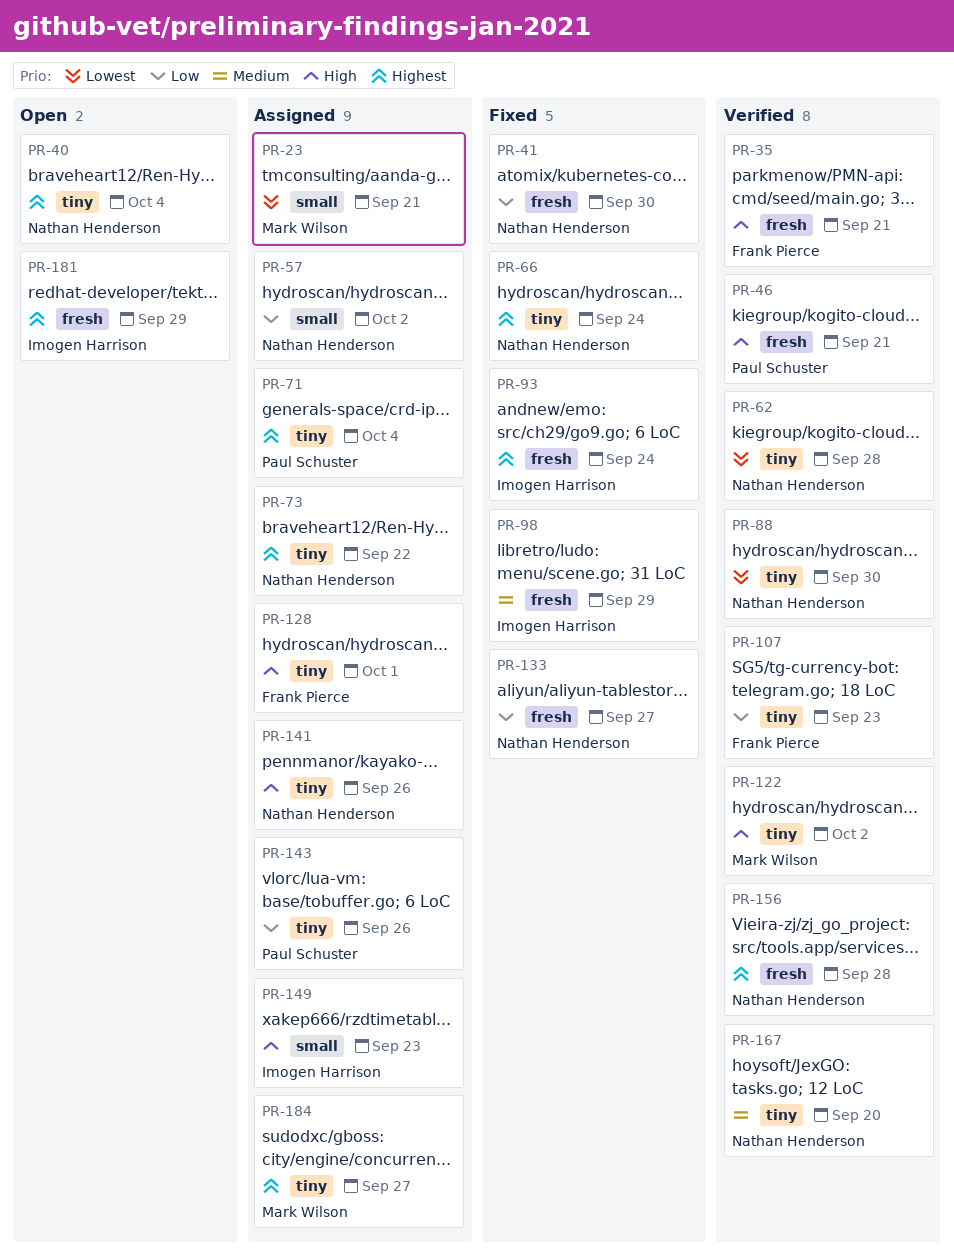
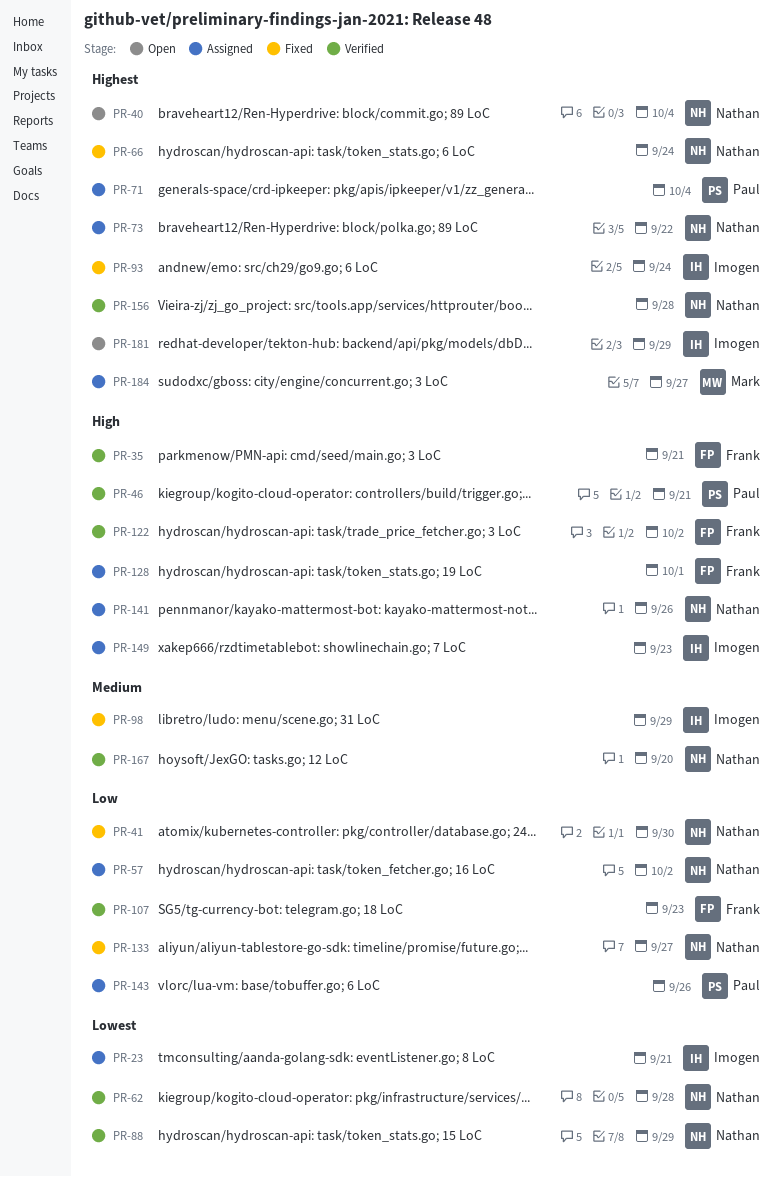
PR-23, owner: Mark Wilson -> Imogen Harrison
PR-88, due: Sep 30 -> Sep 29
PR-122, owner: Mark Wilson -> Frank Pierce

